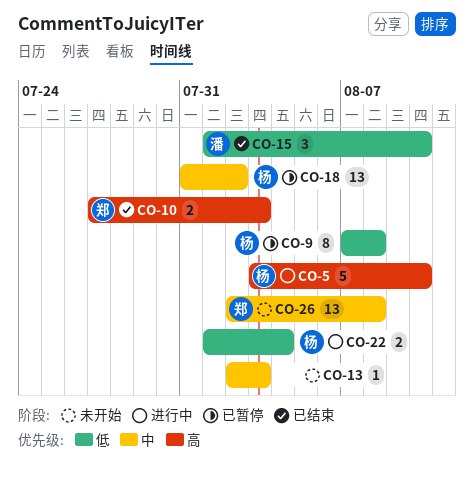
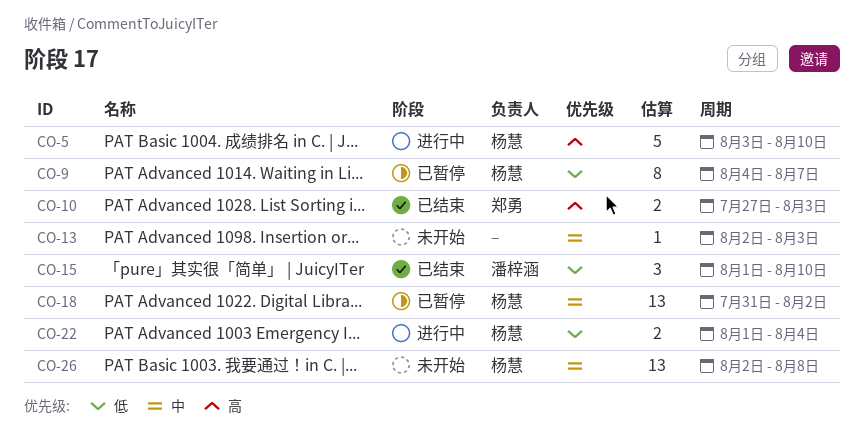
CO-9, start: Aug 7 -> Aug 4
CO-9, due: Aug 8 -> Aug 7
CO-26, owner: 郑勇 -> 杨慧

